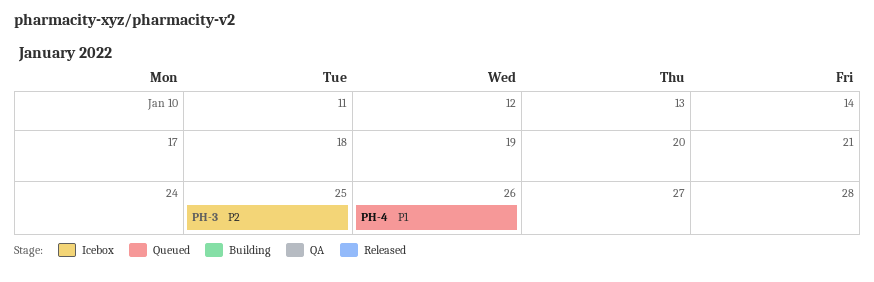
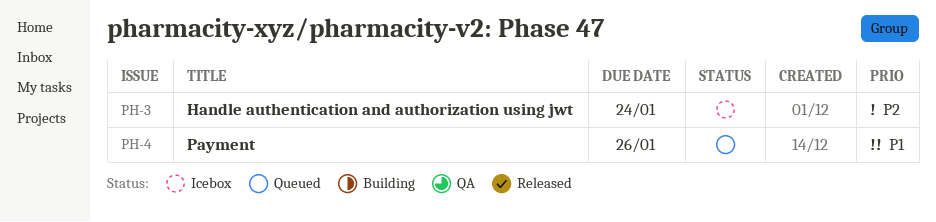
PH-3, due: Jan 25 -> Jan 24

